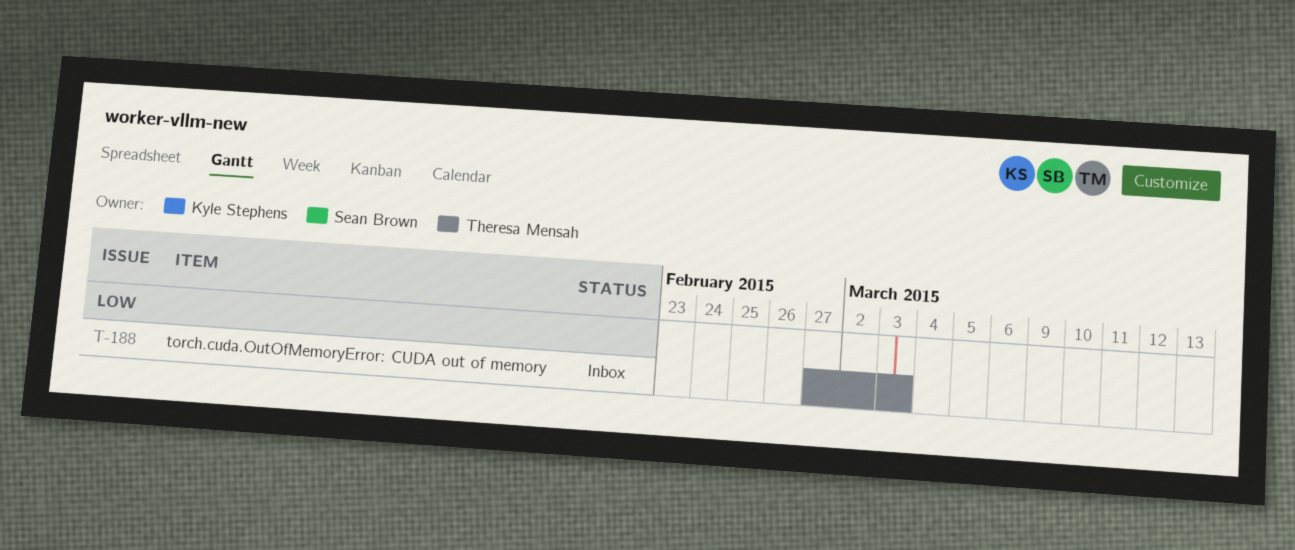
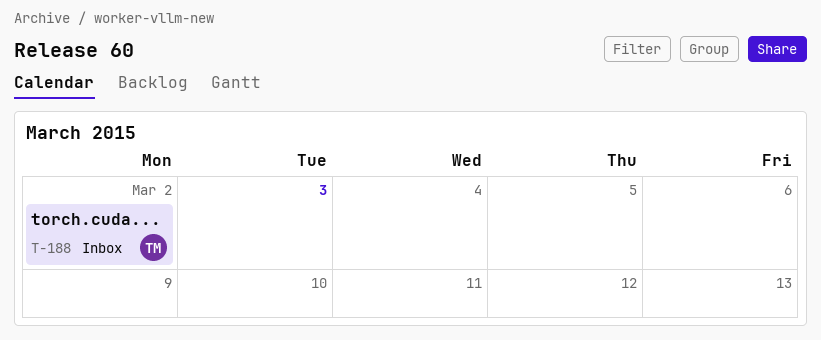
T-188, due: Mar 3 -> Mar 2

